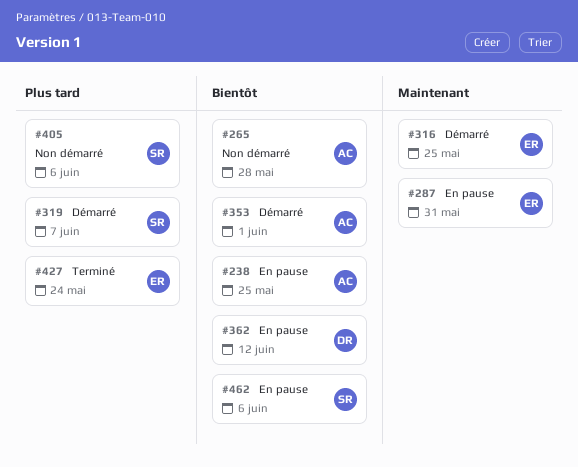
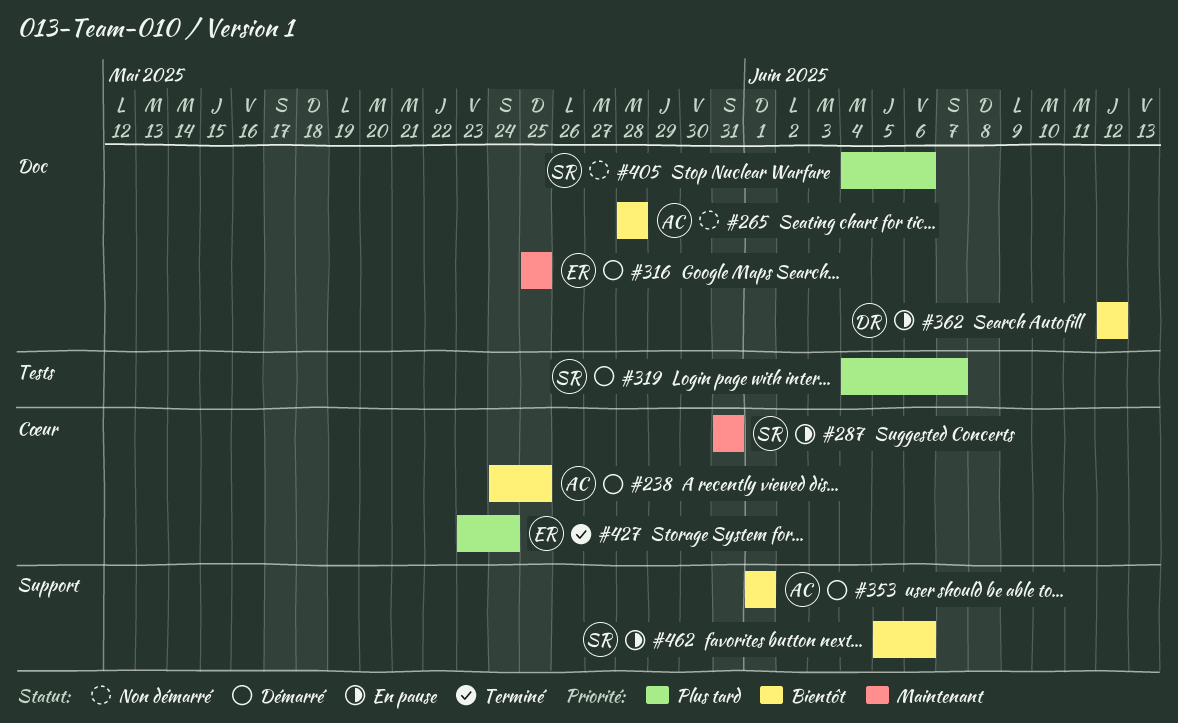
#238, status: En pause -> Démarré
#287, owner: ER -> SR

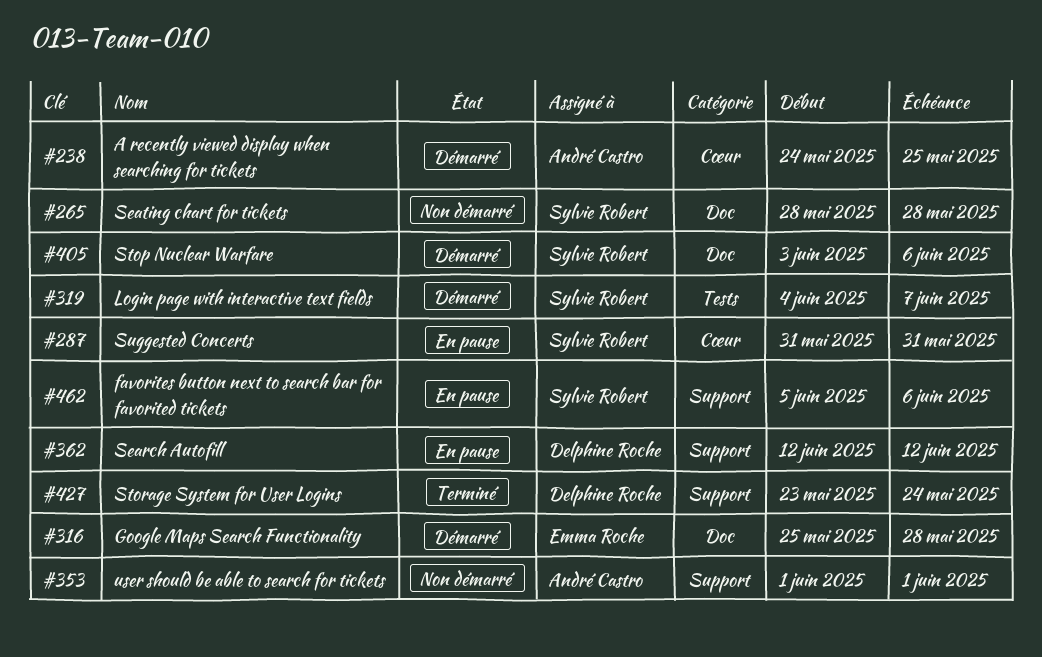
#265, owner: André Castro -> Sylvie Robert
#316, due: May 25 -> May 28
#353, status: Démarré -> Non démarré
#362, label: Doc -> Support
#405, status: Non démarré -> Démarré
#405, start: Jun 4 -> Jun 3
#427, owner: Emma Roche -> Delphine Roche
#427, label: Cœur -> Support

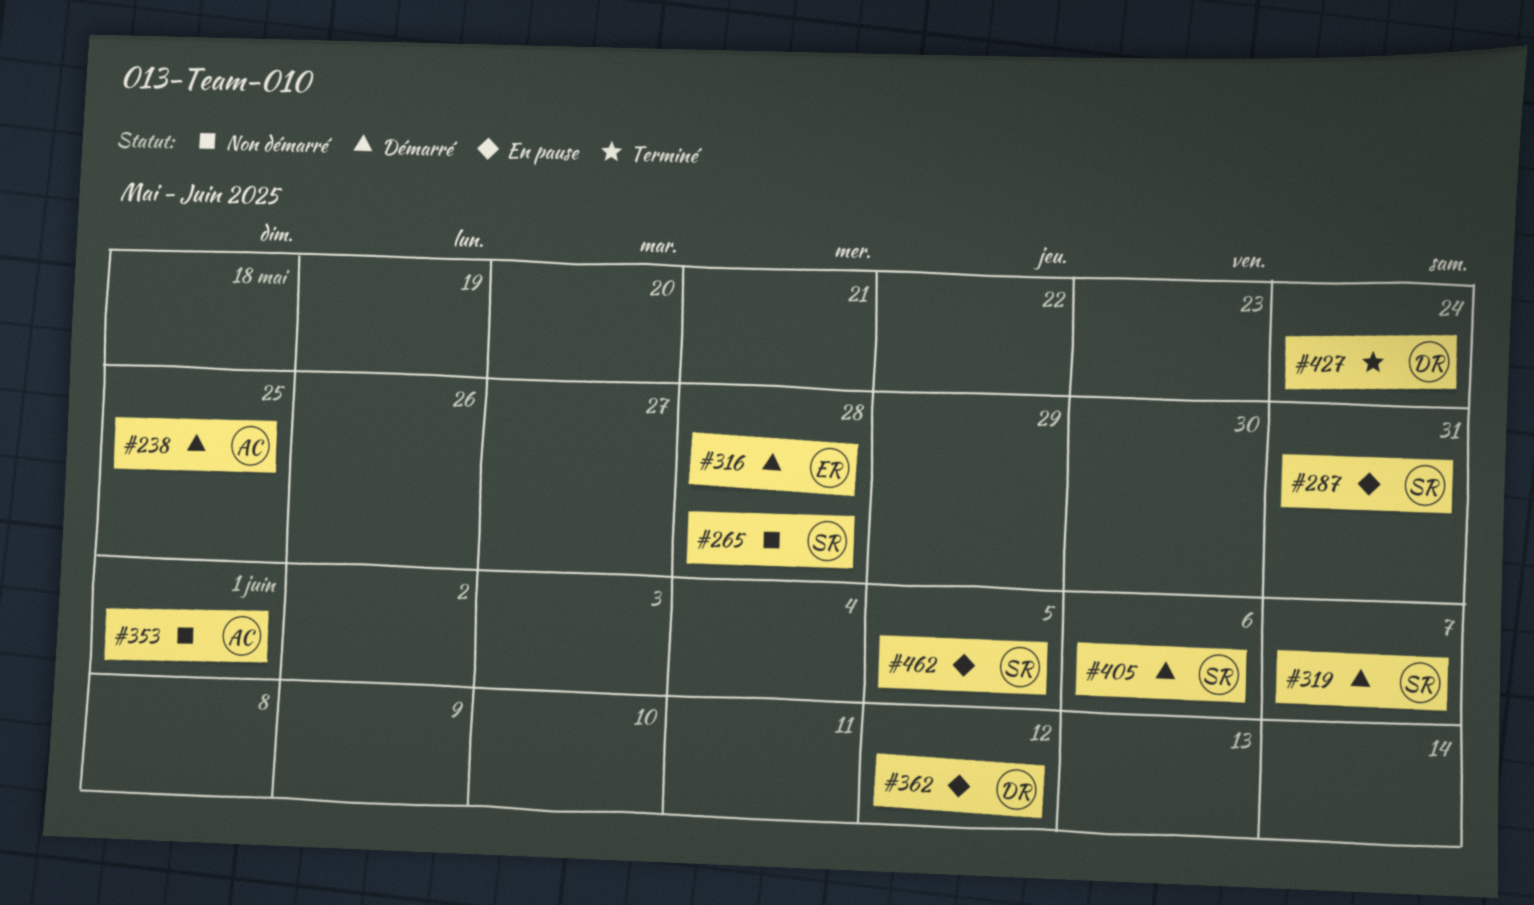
#462, due: Jun 6 -> Jun 5

